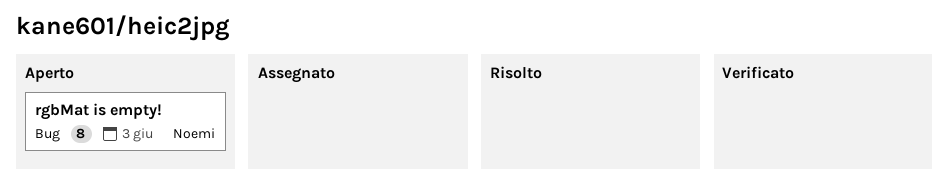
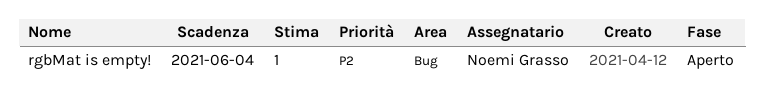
rgbMat is empty!, estimate: 8 -> 1
rgbMat is empty!, due: Jun 3 -> Jun 4

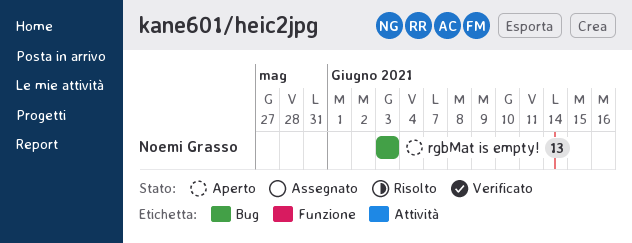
rgbMat is empty!, estimate: 1 -> 13
rgbMat is empty!, due: Jun 4 -> Jun 3

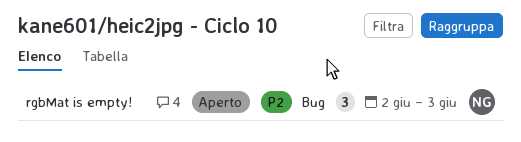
rgbMat is empty!, estimate: 13 -> 3
rgbMat is empty!, start: Jun 3 -> Jun 2

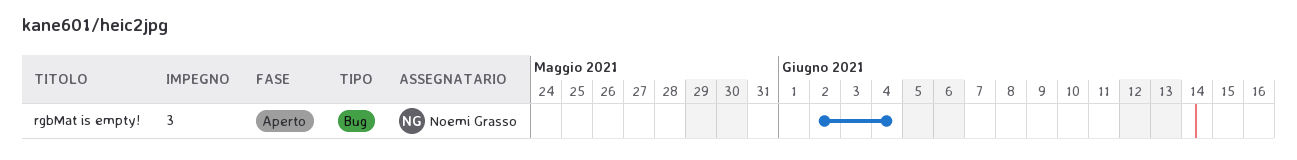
rgbMat is empty!, due: Jun 3 -> Jun 4

